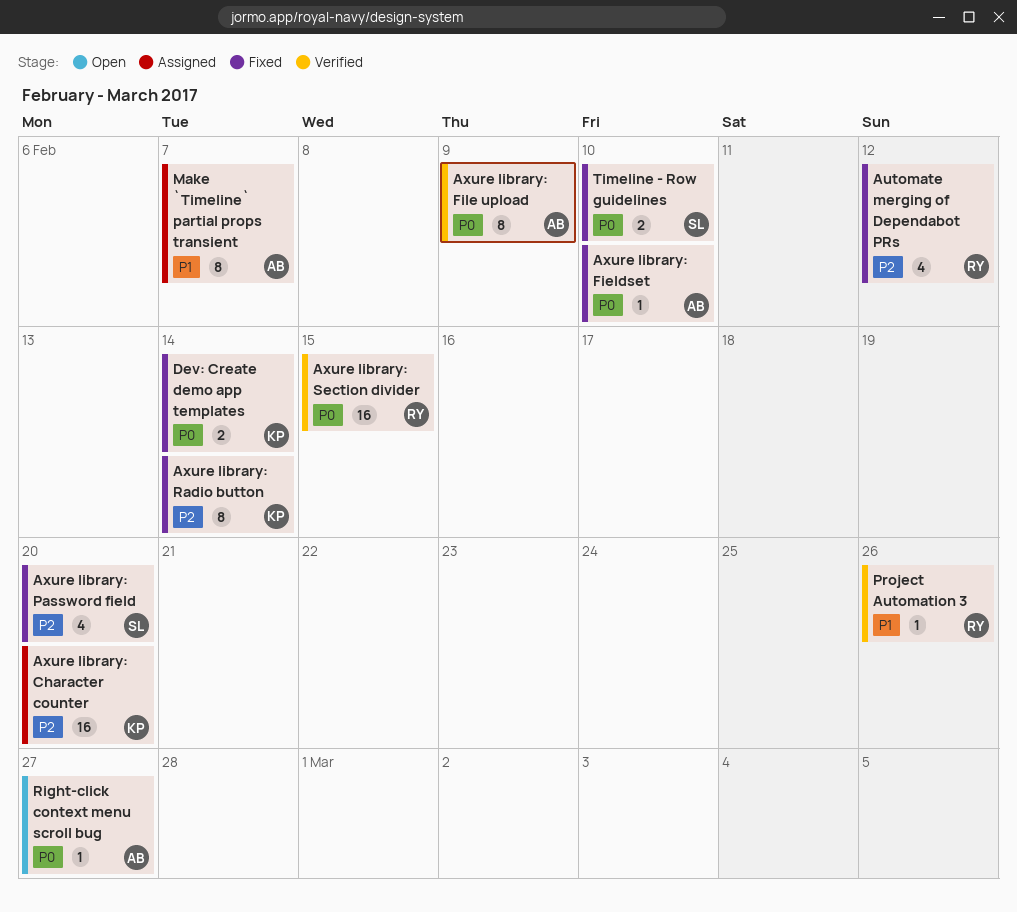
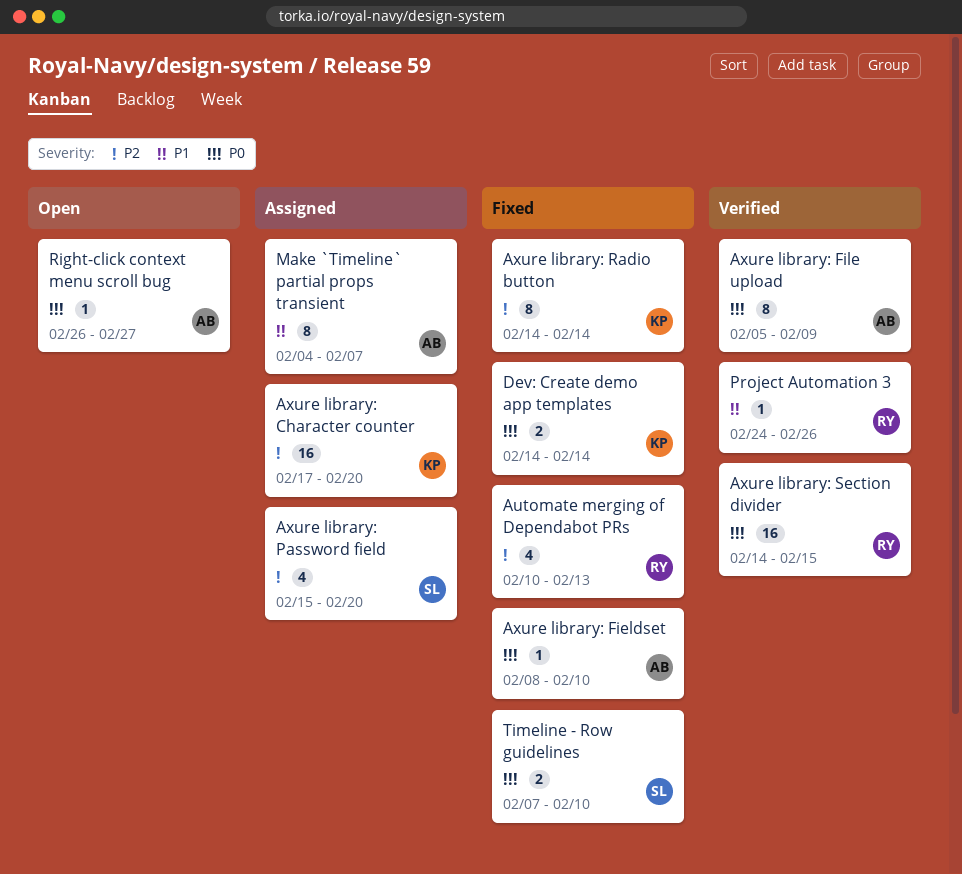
Automate merging of Dependabot PRs, due: Feb 12 -> Feb 13
Axure library: Password field, status: Fixed -> Assigned

